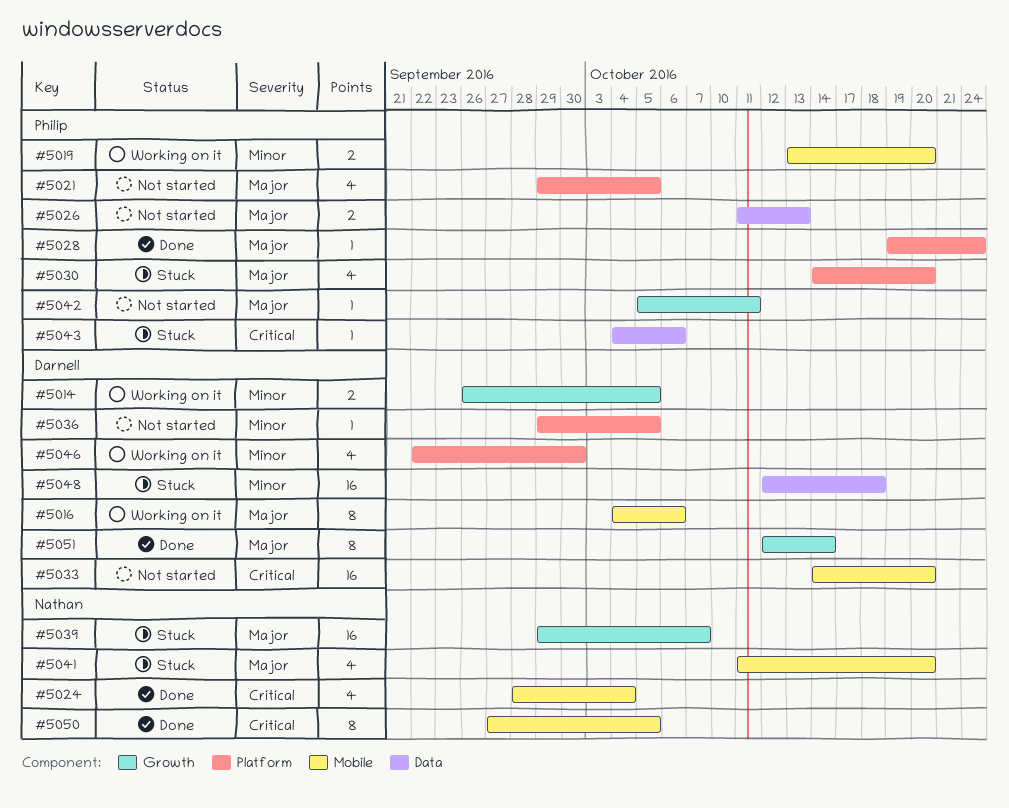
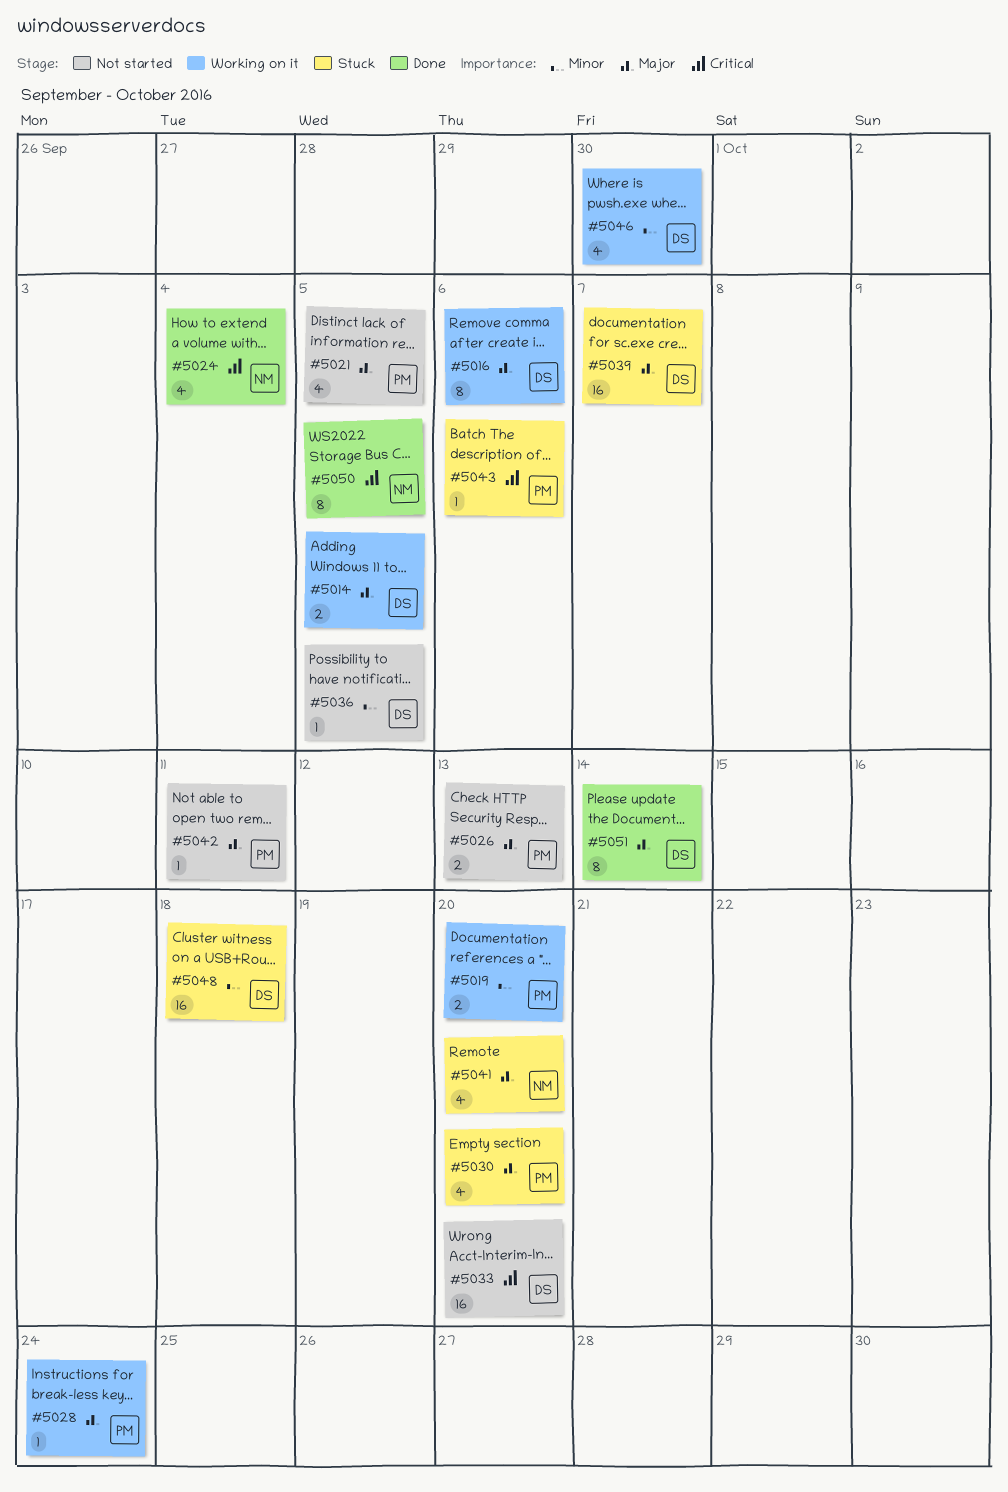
#5014, priority: Minor -> Major
#5028, status: Done -> Working on it
#5039, owner: Nathan -> Darnell

